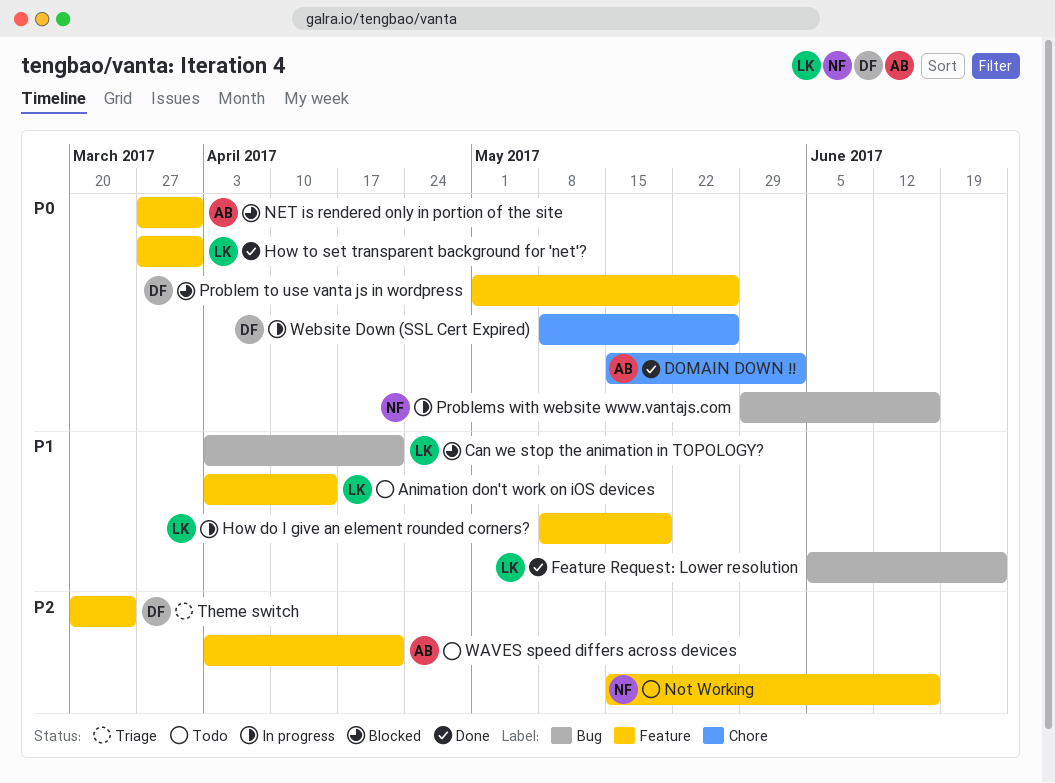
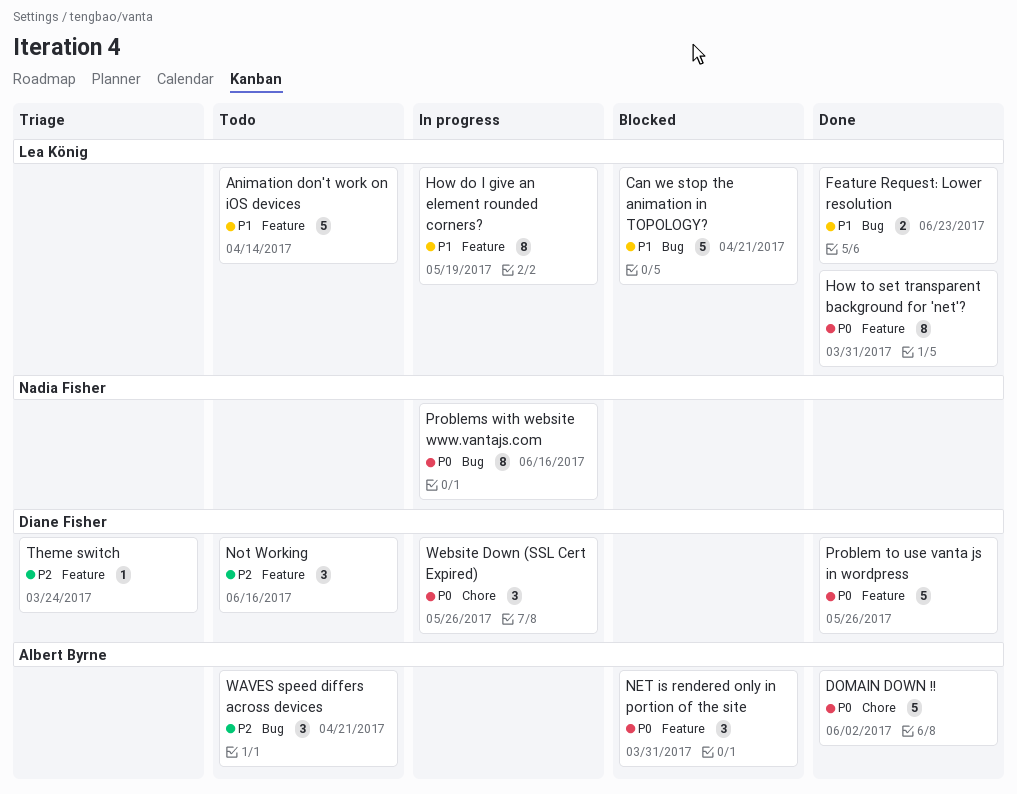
Not Working, owner: Nadia Fisher -> Diane Fisher
Problem to use vanta js in wordpress, status: Blocked -> Done
WAVES speed differs across devices, label: Feature -> Bug

